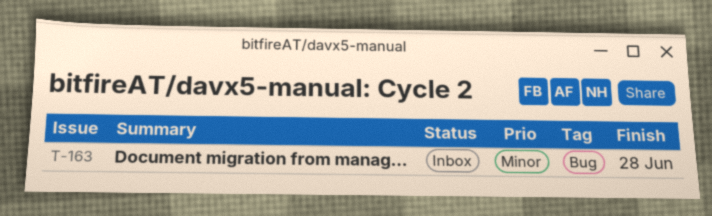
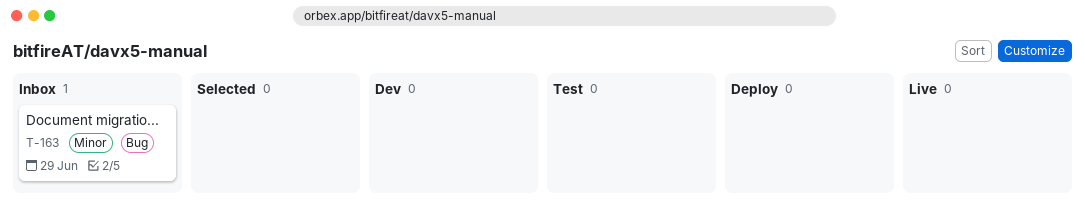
T-163, due: Jun 28 -> Jun 29

